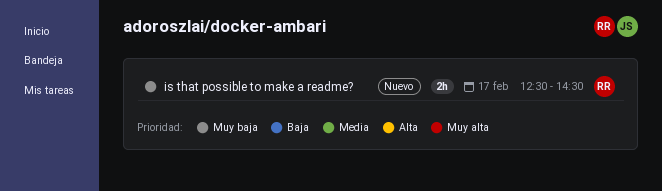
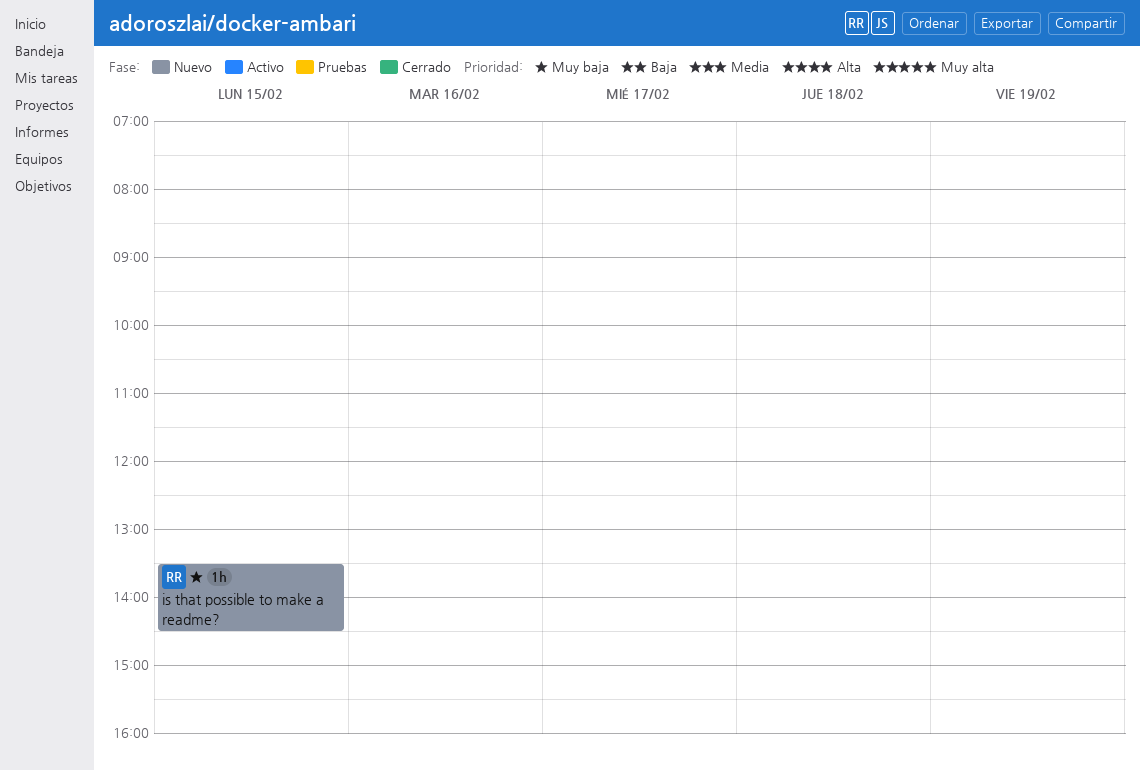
is that possible to make a readme?, estimate: 2h -> 1h
is that possible to make a readme?, day: Feb 17 -> Feb 15
is that possible to make a readme?, begins: 12:30 -> 13:30

